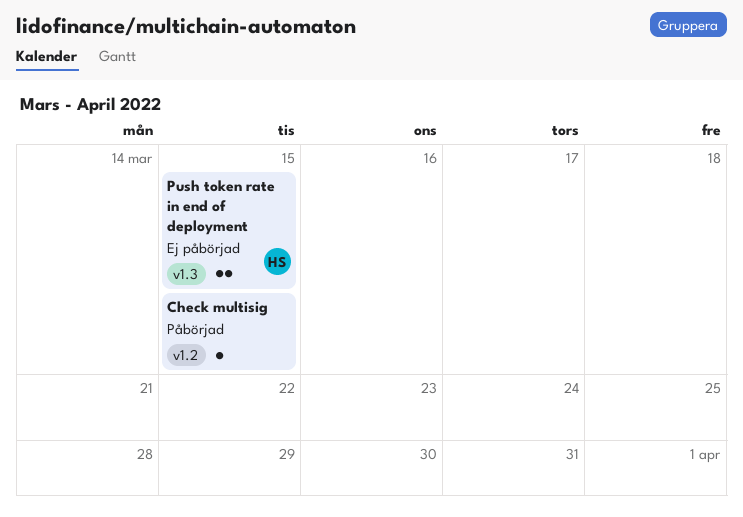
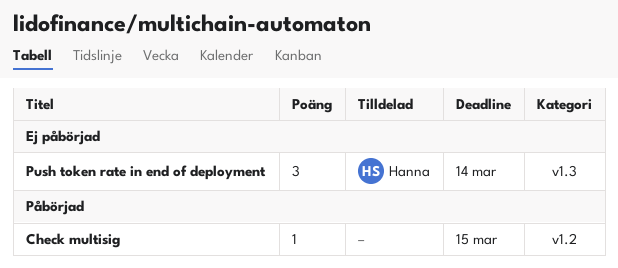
Push token rate in end of deployment, estimate: 2 -> 3
Push token rate in end of deployment, due: Mar 15 -> Mar 14

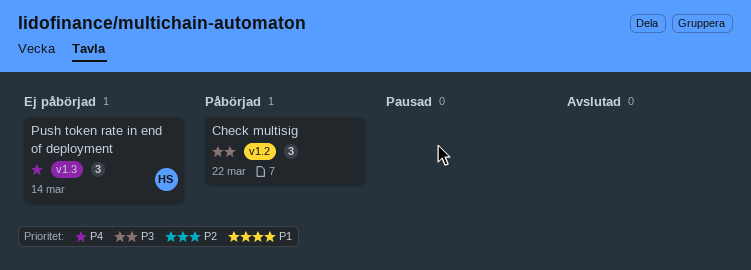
Check multisig, estimate: 1 -> 3
Check multisig, due: Mar 15 -> Mar 22

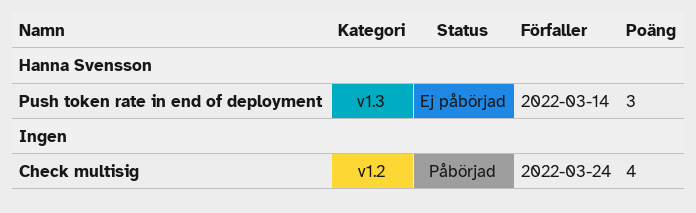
Check multisig, estimate: 3 -> 4
Check multisig, due: Mar 22 -> Mar 24

